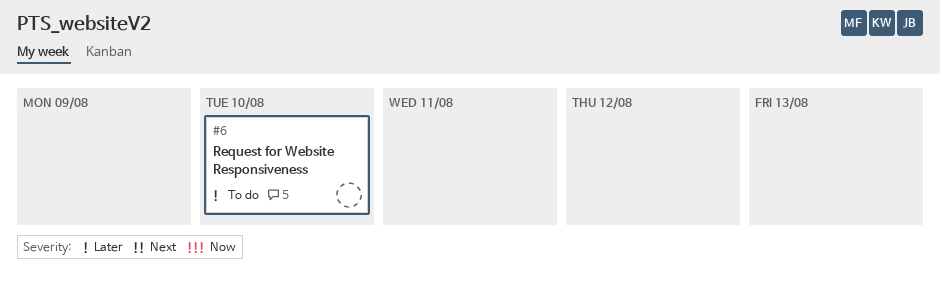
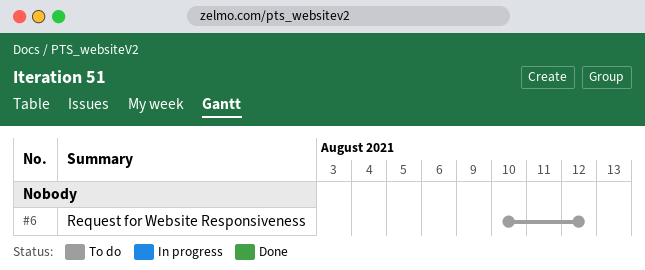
#6, due: Aug 10 -> Aug 12

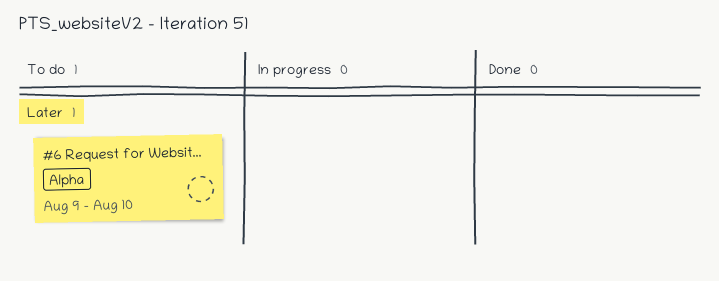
#6, start: Aug 10 -> Aug 9
#6, due: Aug 12 -> Aug 10

